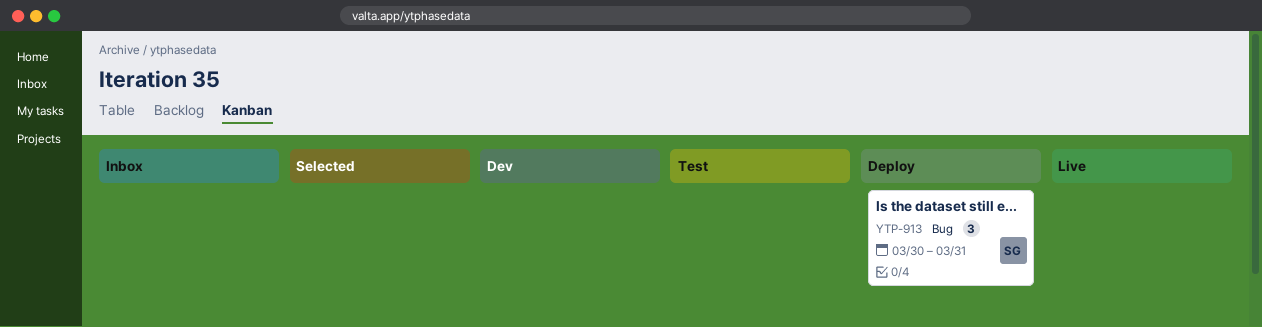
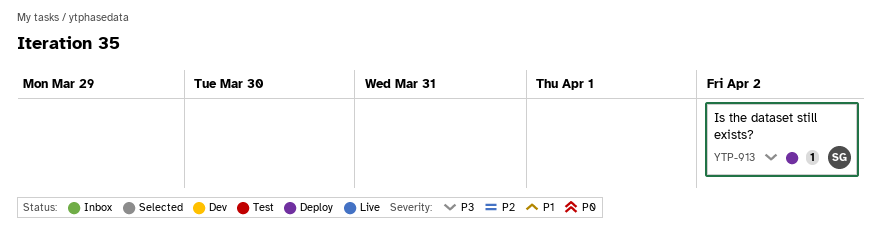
YTP-913, estimate: 3 -> 1
YTP-913, due: Mar 31 -> Apr 2

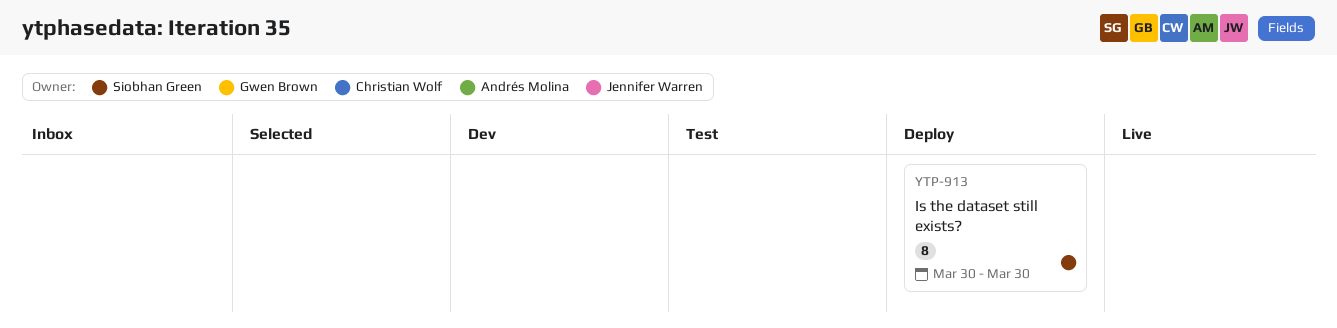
YTP-913, estimate: 1 -> 8
YTP-913, due: Apr 2 -> Mar 30

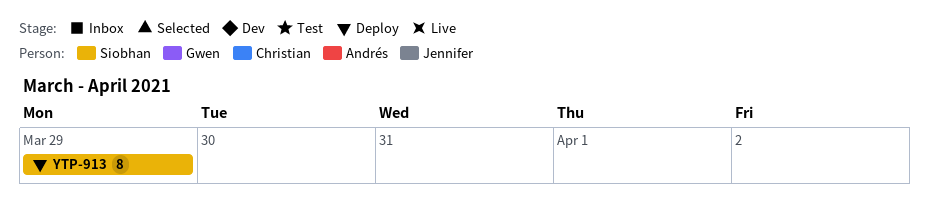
YTP-913, start: Mar 30 -> Mar 29
YTP-913, due: Mar 30 -> Mar 29

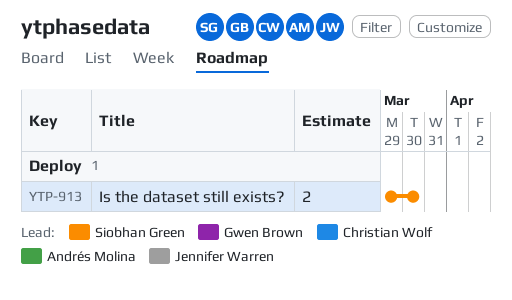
YTP-913, estimate: 8 -> 2
YTP-913, due: Mar 29 -> Mar 30

